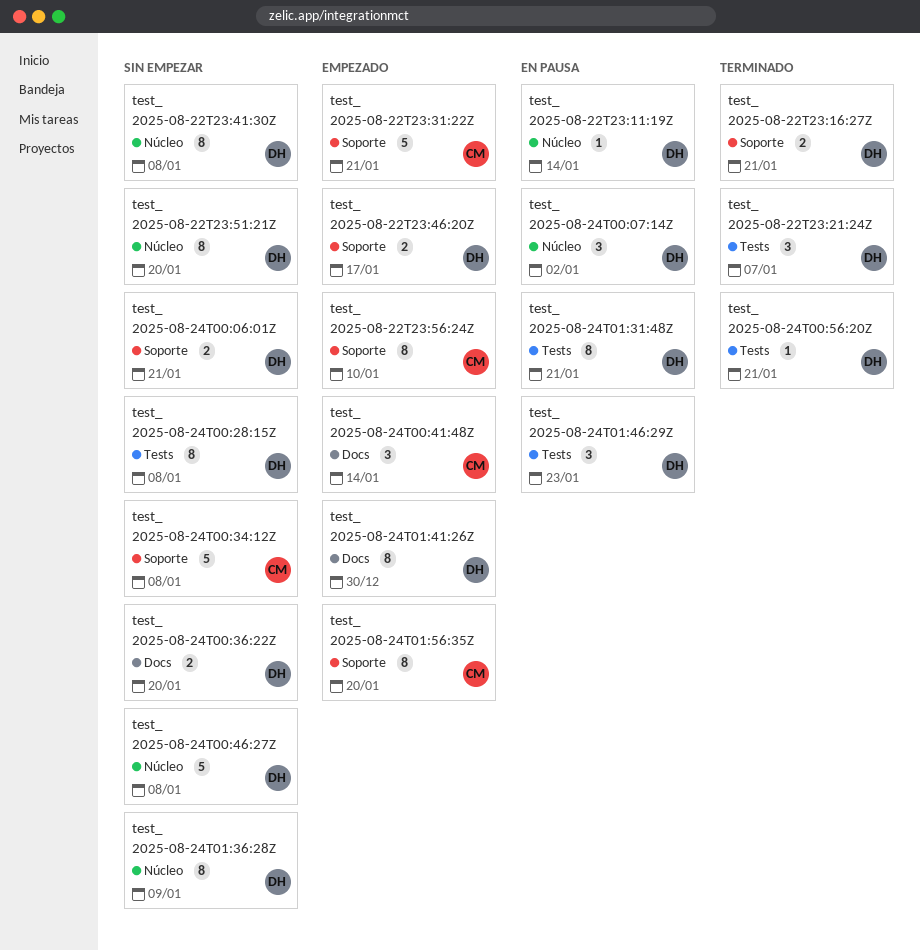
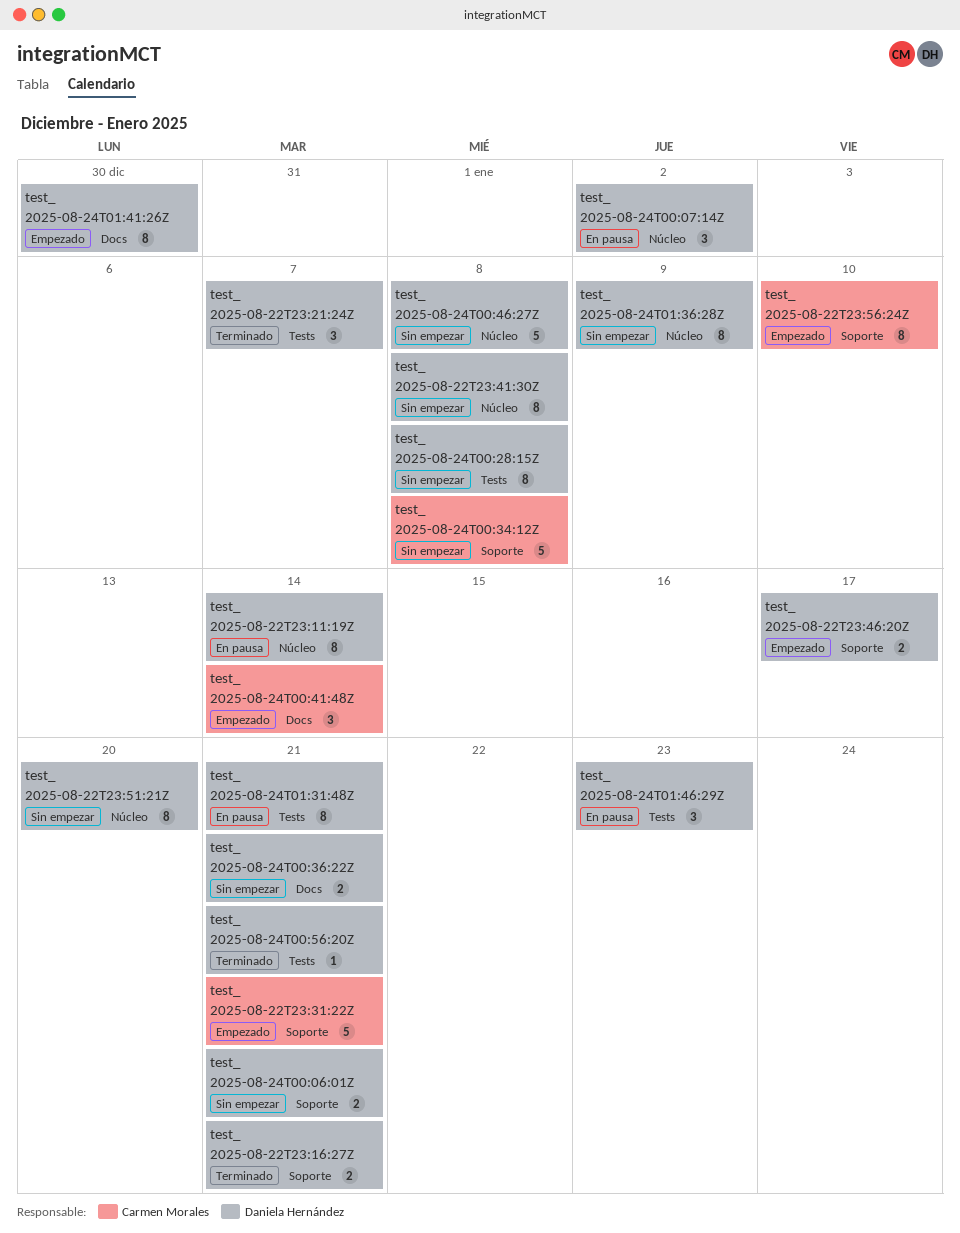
test_ 2025-08-22T23:11:19Z, estimate: 1 -> 8
test_ 2025-08-24T00:36:22Z, due: Jan 20 -> Jan 21
test_ 2025-08-24T01:56:35Z: present -> none

